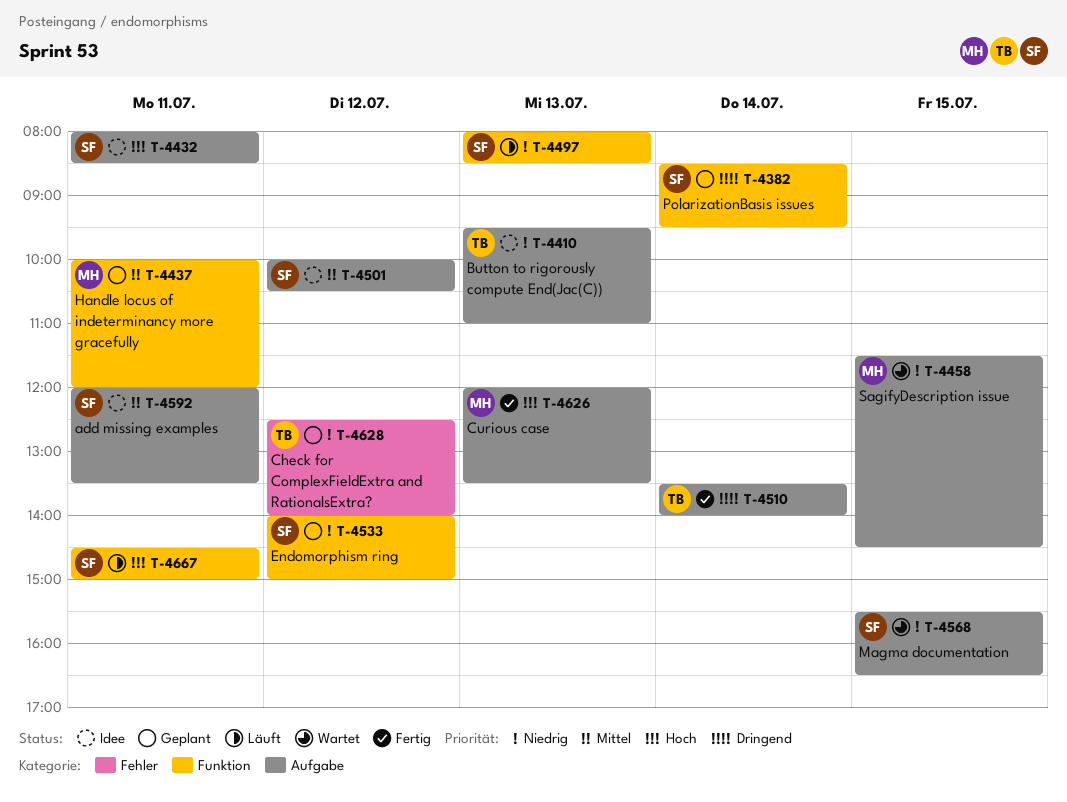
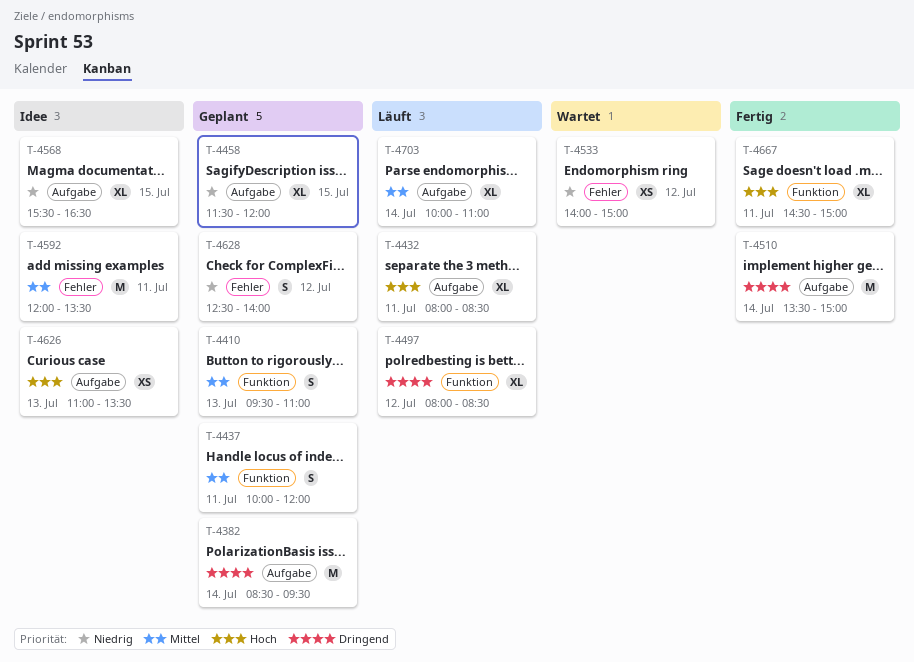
T-4382, label: Funktion -> Aufgabe
T-4410, status: Idee -> Geplant
T-4410, priority: Niedrig -> Mittel
T-4410, label: Aufgabe -> Funktion
T-4432, status: Idee -> Läuft
T-4458, status: Wartet -> Geplant
T-4458, ends: 14:30 -> 12:00
T-4497, priority: Niedrig -> Dringend
T-4497, day: Jul 13 -> Jul 12
T-4501: present -> none
T-4510, ends: 14:00 -> 15:00
T-4533, status: Geplant -> Wartet
T-4533, label: Funktion -> Fehler
T-4568, status: Wartet -> Idee
T-4592, label: Aufgabe -> Fehler
T-4626, status: Fertig -> Idee
T-4626, begins: 12:00 -> 11:00
T-4667, status: Läuft -> Fertig
T-4703: none -> present

